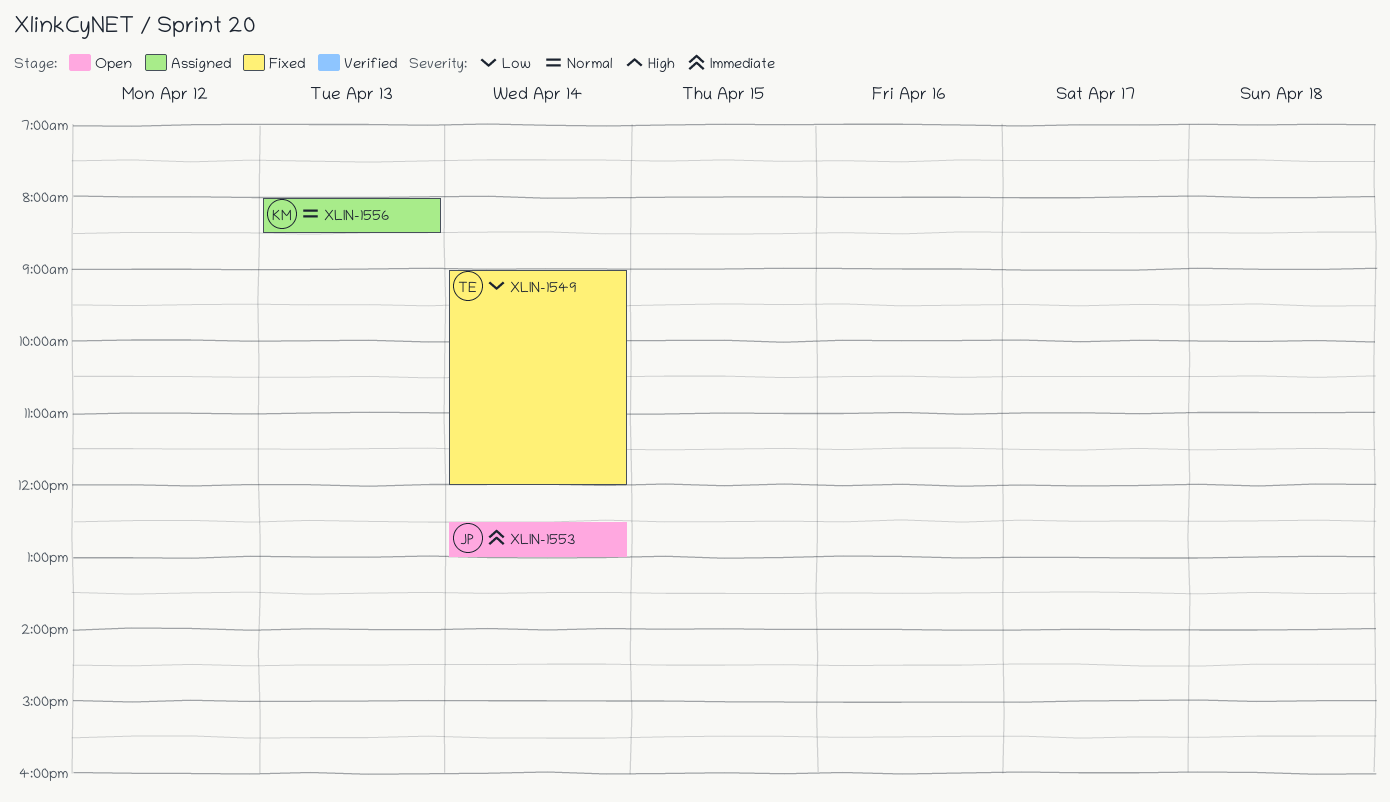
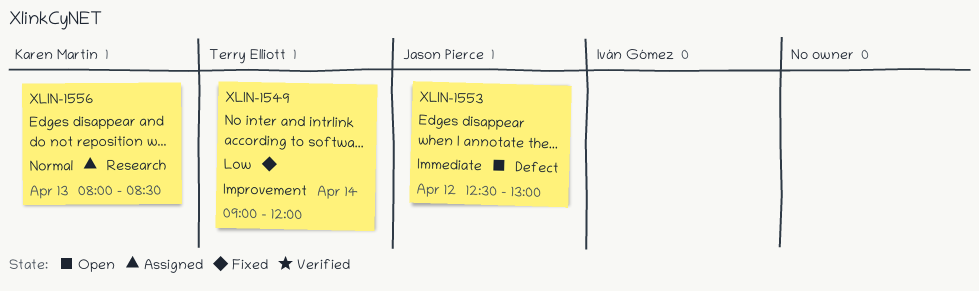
XLIN-1553, day: Apr 14 -> Apr 12

